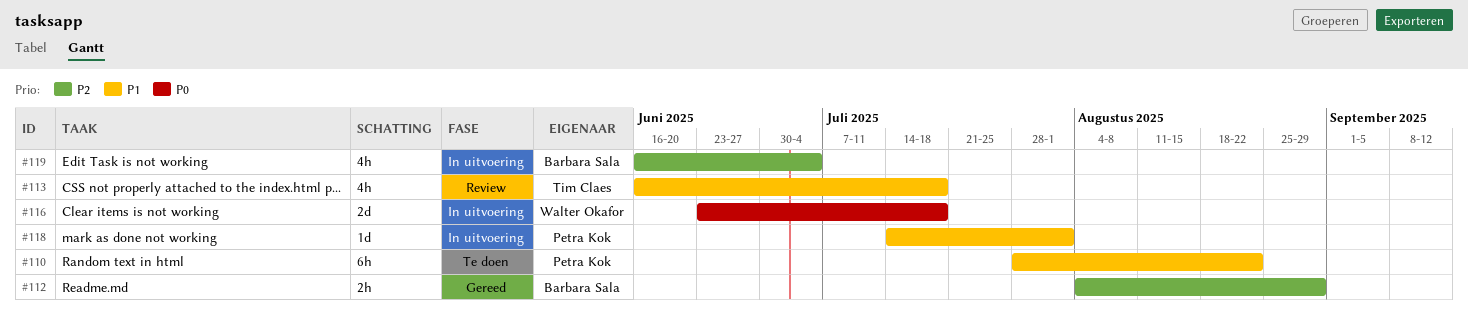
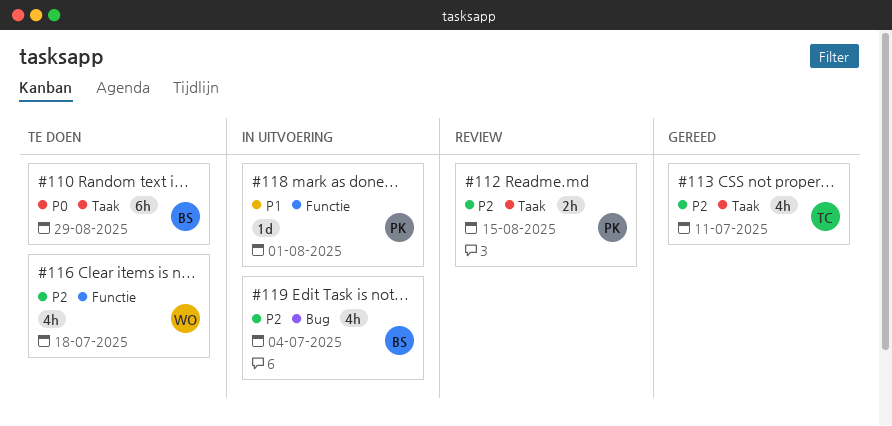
#110, owner: Petra Kok -> Barbara Sala
#110, priority: P1 -> P0
#110, due: Aug 22 -> Aug 29
#112, status: Gereed -> Review
#112, owner: Barbara Sala -> Petra Kok
#112, due: Aug 29 -> Aug 15
#113, status: Review -> Gereed
#113, priority: P1 -> P2
#113, due: Jul 18 -> Jul 11
#116, status: In uitvoering -> Te doen
#116, priority: P0 -> P2
#116, estimate: 2d -> 4h

